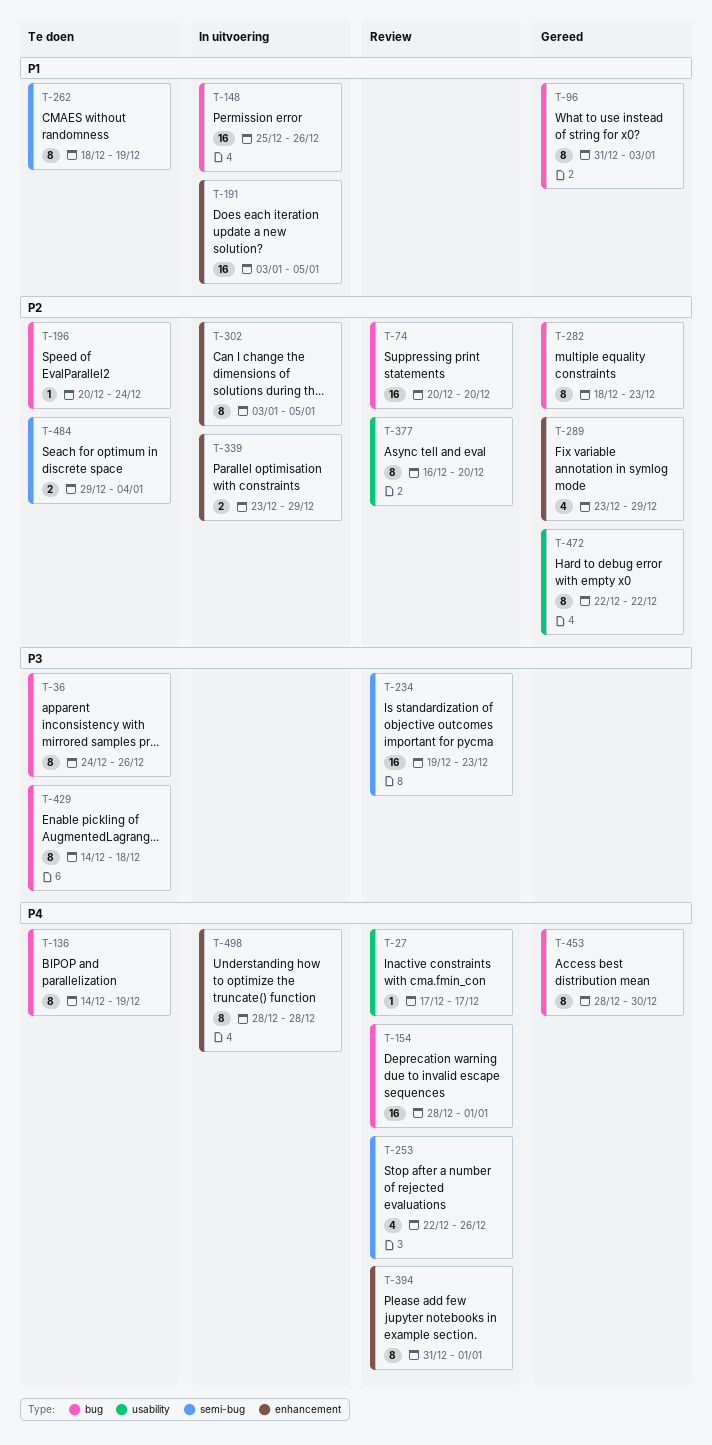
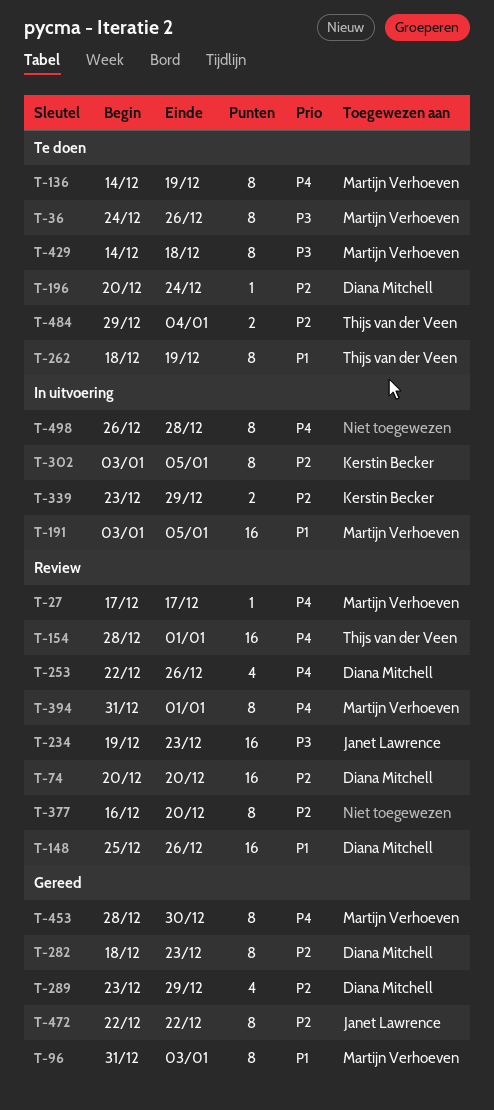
T-148, status: In uitvoering -> Review
T-498, start: Dec 28 -> Dec 26

